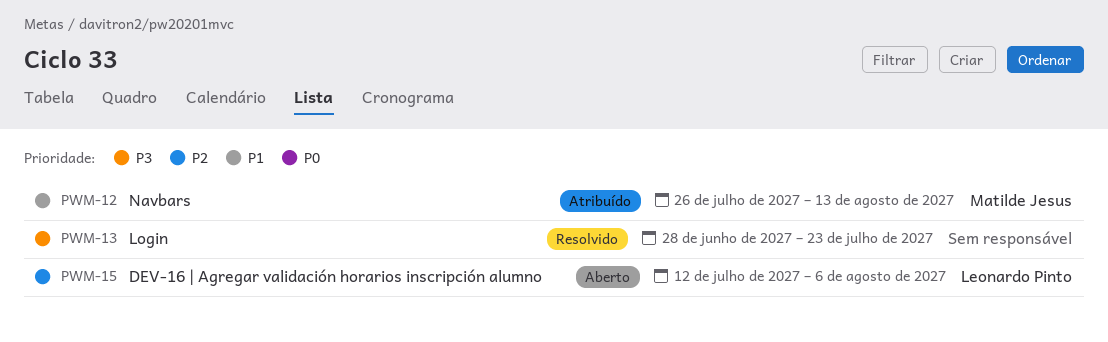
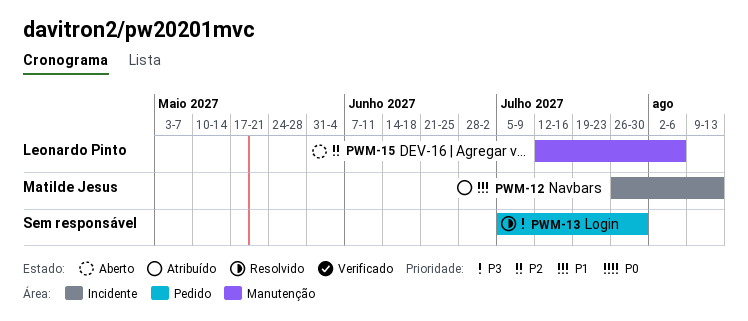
PWM-13, start: Jun 28 -> Jul 5
PWM-13, due: Jul 23 -> Jul 30

